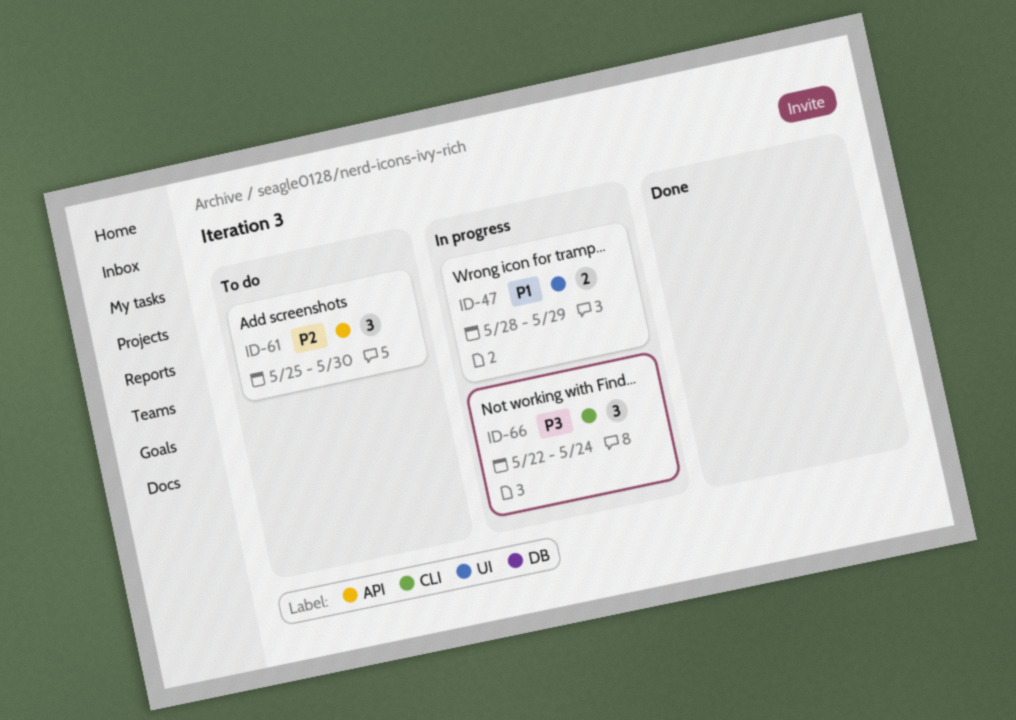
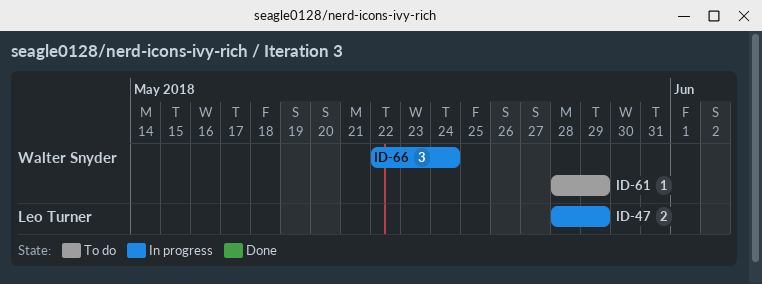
ID-61, estimate: 3 -> 1
ID-61, start: May 25 -> May 28
ID-61, due: May 30 -> May 29

